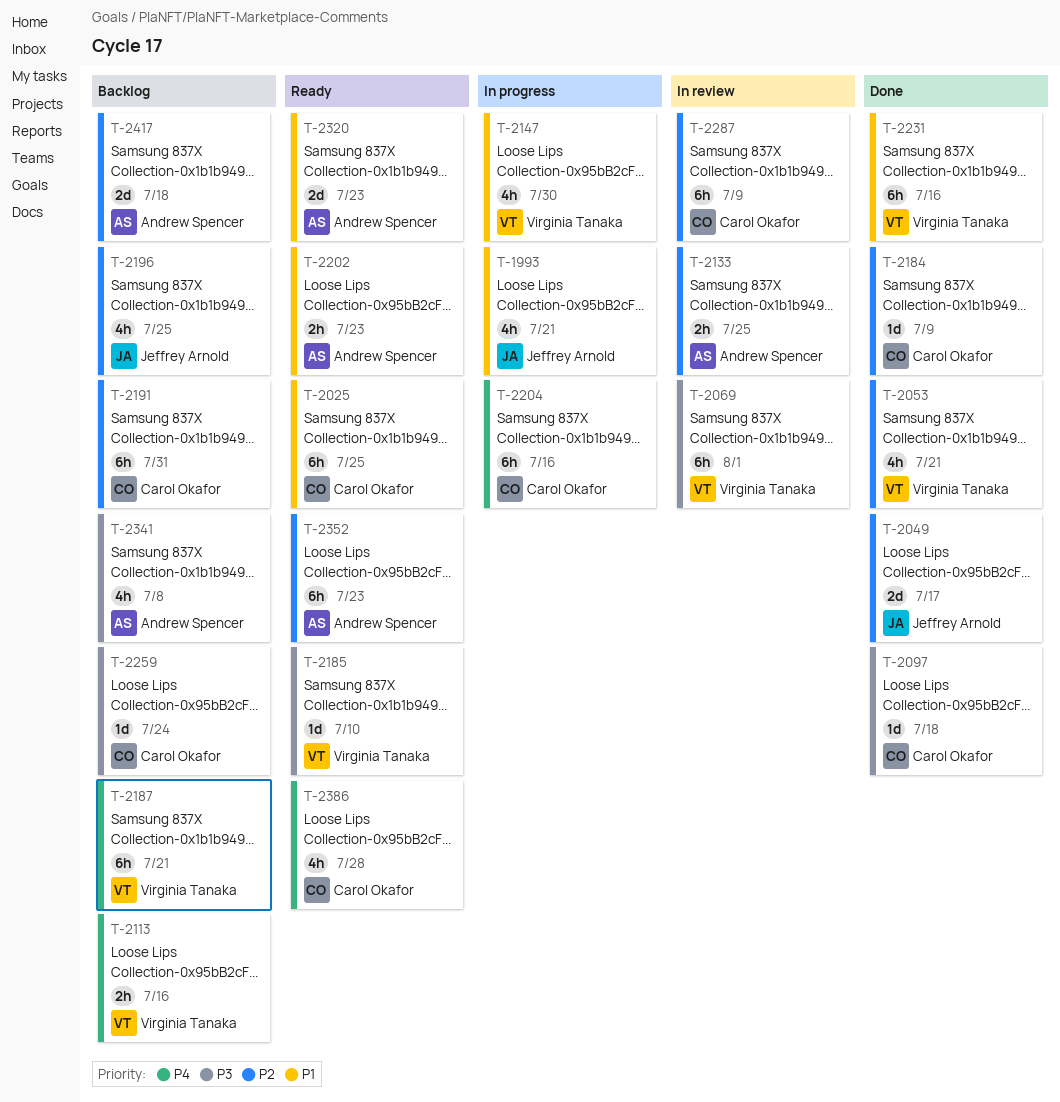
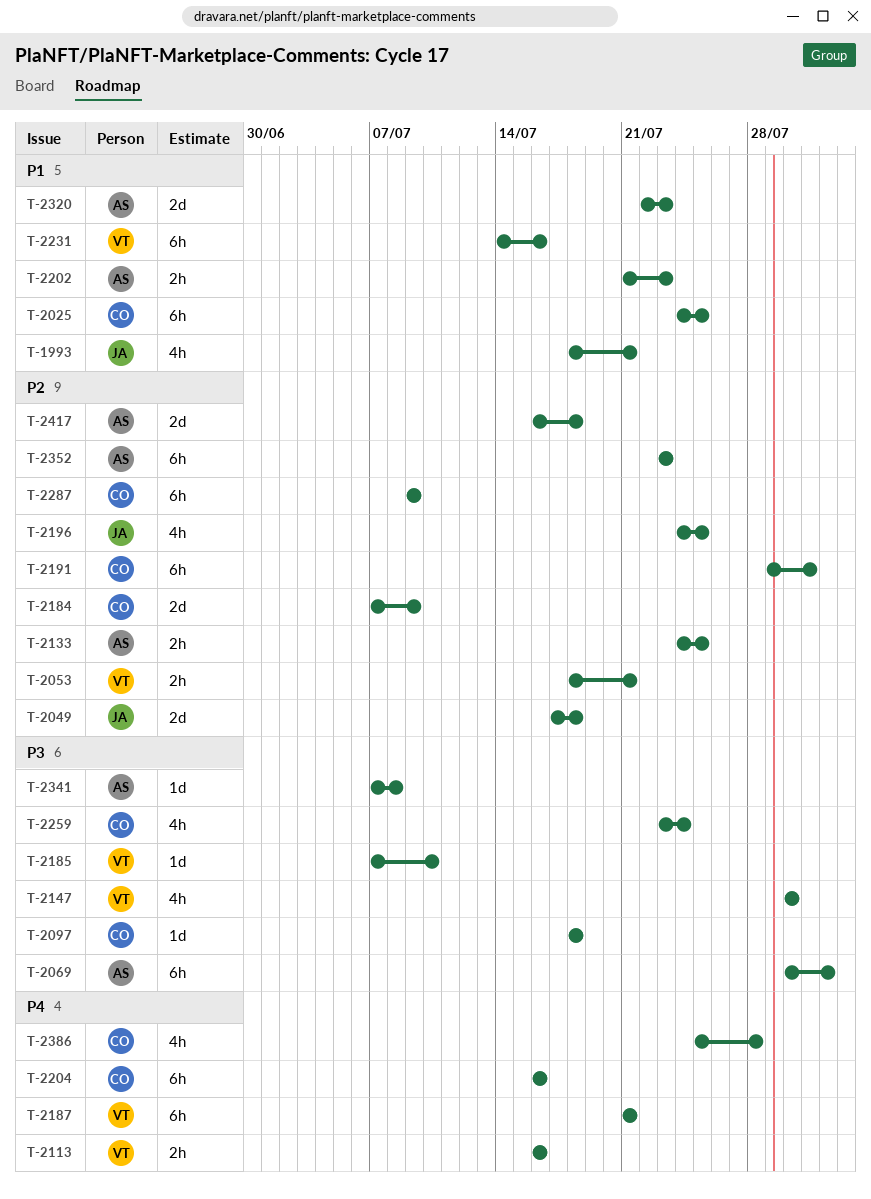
T-2049, due: Jul 17 -> Jul 18
T-2053, estimate: 4h -> 2h
T-2069, owner: Virginia Tanaka -> Andrew Spencer
T-2147, priority: P1 -> P3
T-2184, estimate: 1d -> 2d
T-2259, estimate: 1d -> 4h
T-2341, estimate: 4h -> 1d

